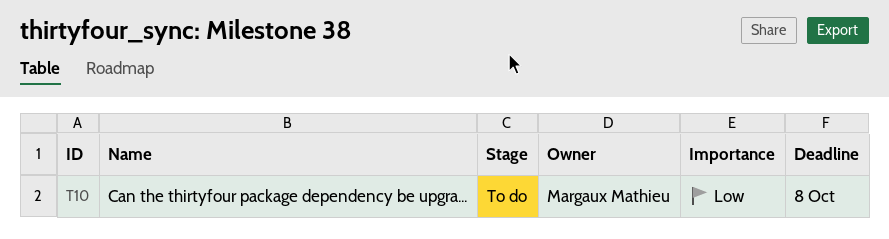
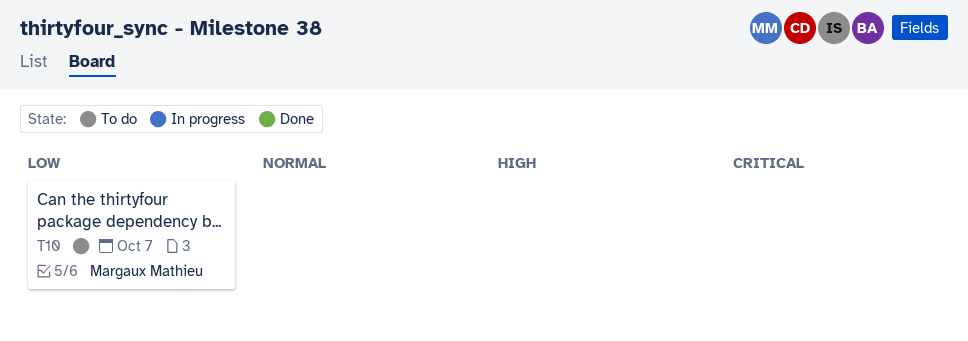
T10, due: Oct 8 -> Oct 7

